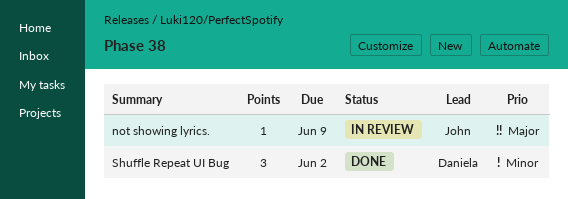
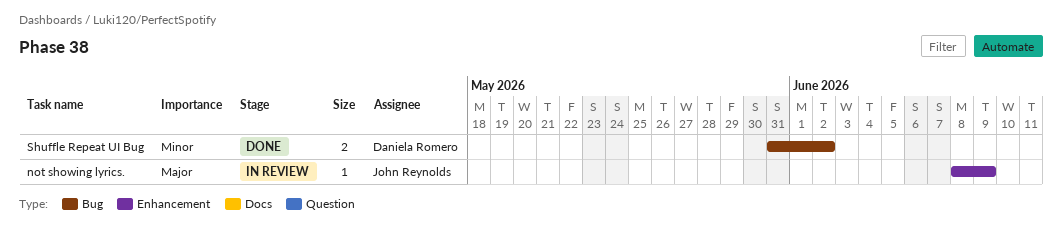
Shuffle Repeat UI Bug, estimate: 3 -> 2

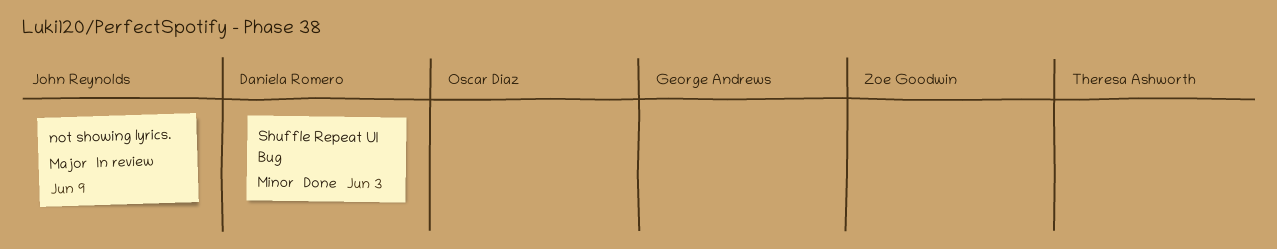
Shuffle Repeat UI Bug, due: Jun 2 -> Jun 3

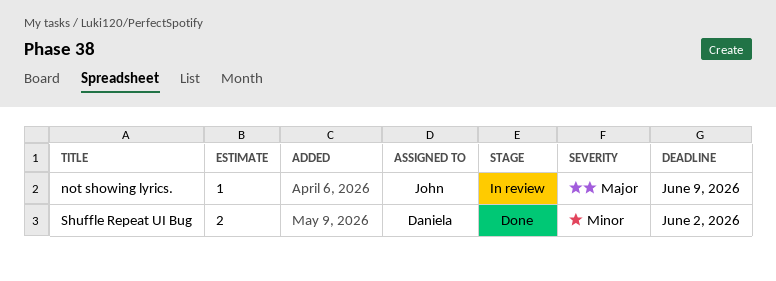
Shuffle Repeat UI Bug, due: Jun 3 -> Jun 2

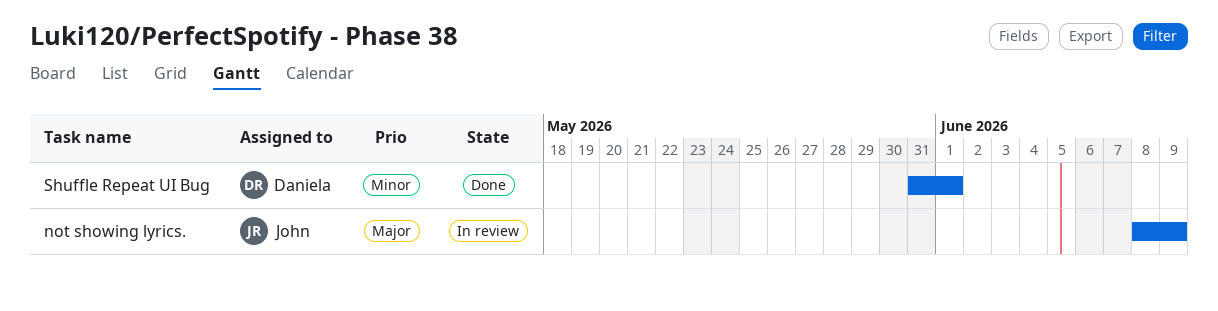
Shuffle Repeat UI Bug, due: Jun 2 -> Jun 1

